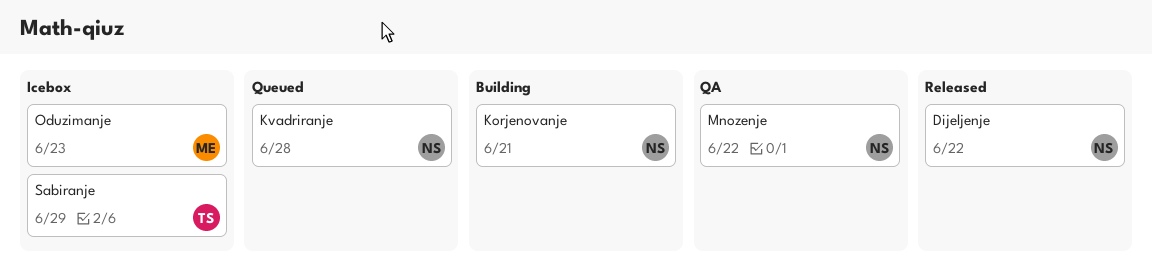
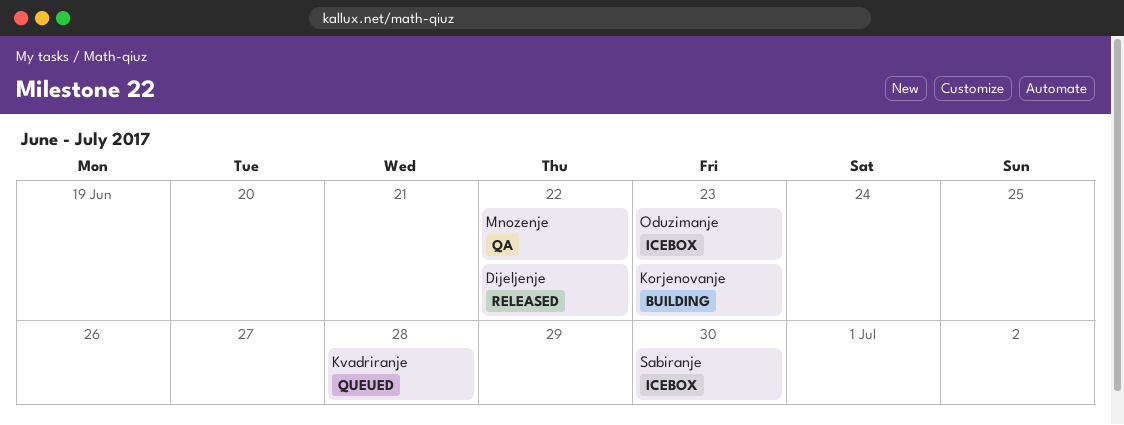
Korjenovanje, due: Jun 21 -> Jun 23
Sabiranje, due: Jun 29 -> Jun 30

